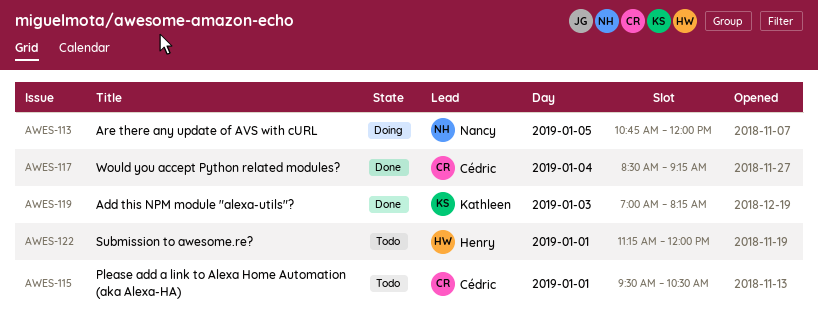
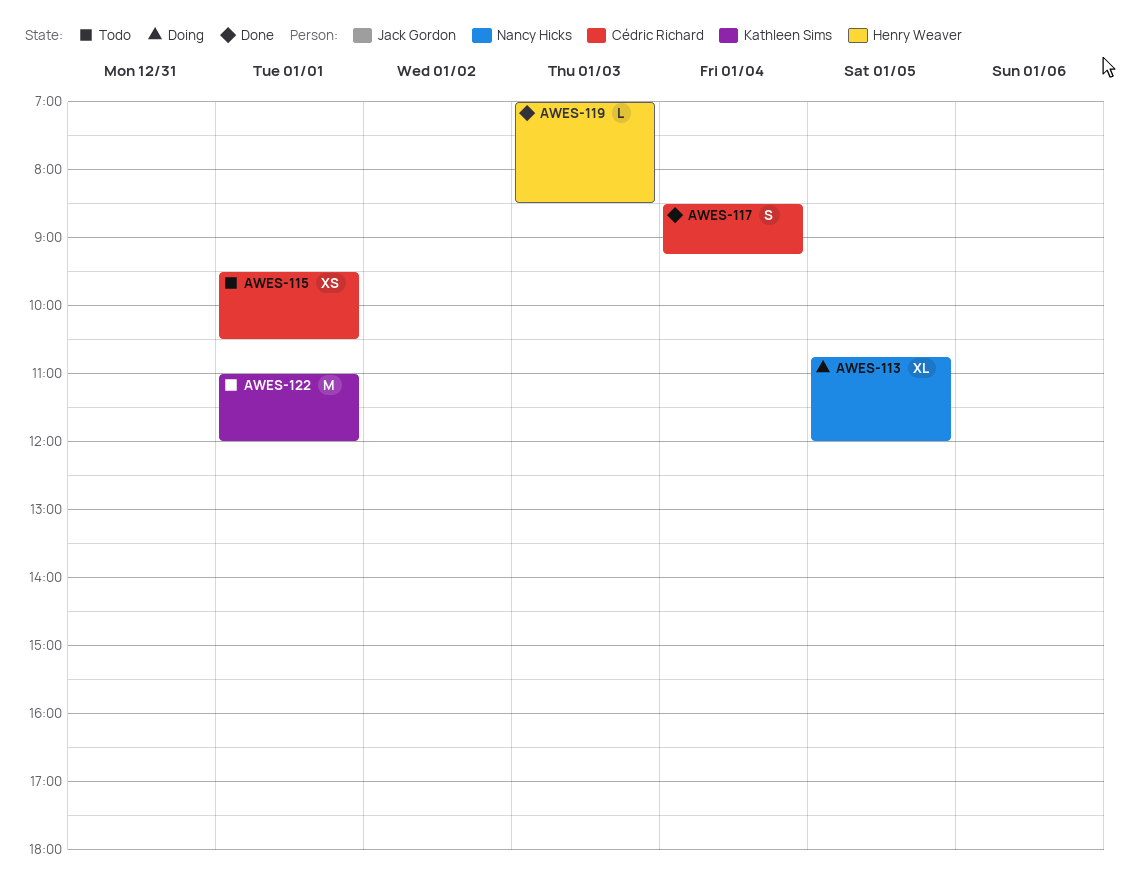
AWES-119, owner: Kathleen Sims -> Henry Weaver
AWES-119, ends: 08:15 -> 08:30
AWES-122, owner: Henry Weaver -> Kathleen Sims
AWES-122, begins: 11:15 -> 11:00

